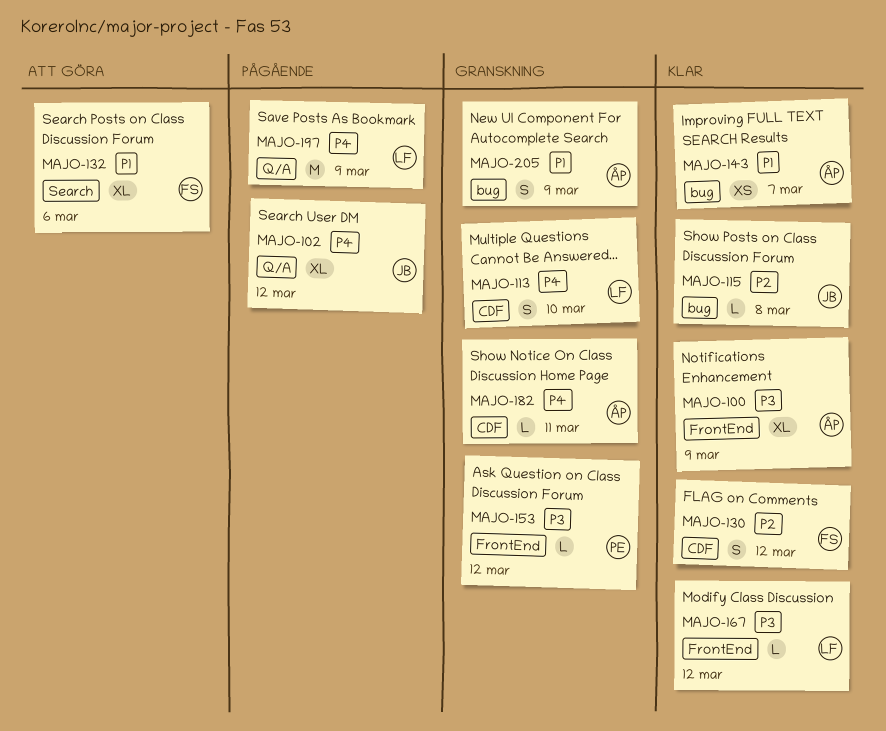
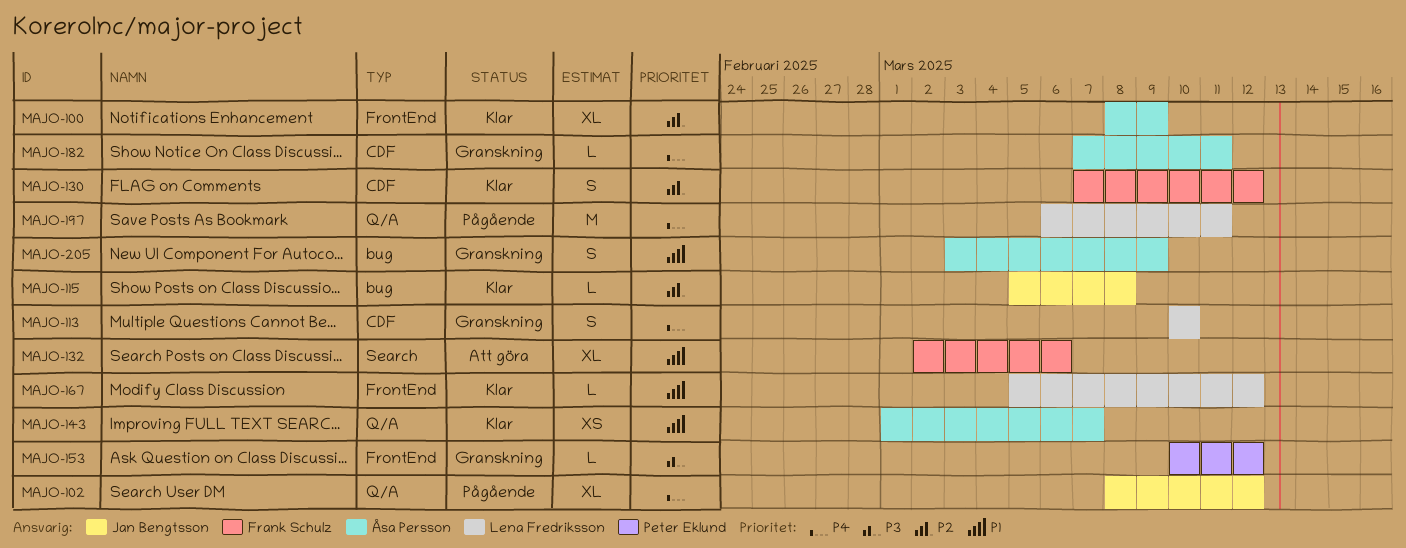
MAJO-100, priority: P3 -> P2
MAJO-143, label: bug -> Q/A
MAJO-167, priority: P3 -> P1
MAJO-197, due: Mar 9 -> Mar 11

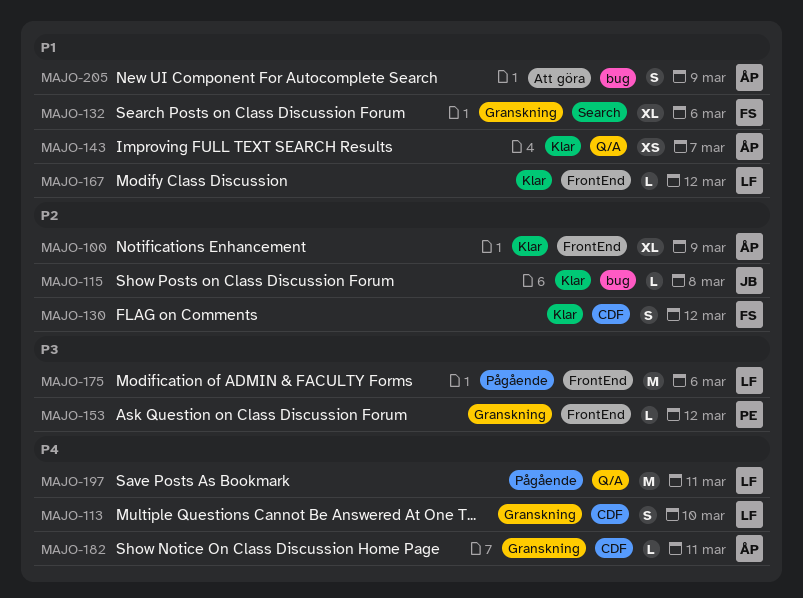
MAJO-102: present -> none
MAJO-132, status: Att göra -> Granskning
MAJO-175: none -> present
MAJO-205, status: Granskning -> Att göra

